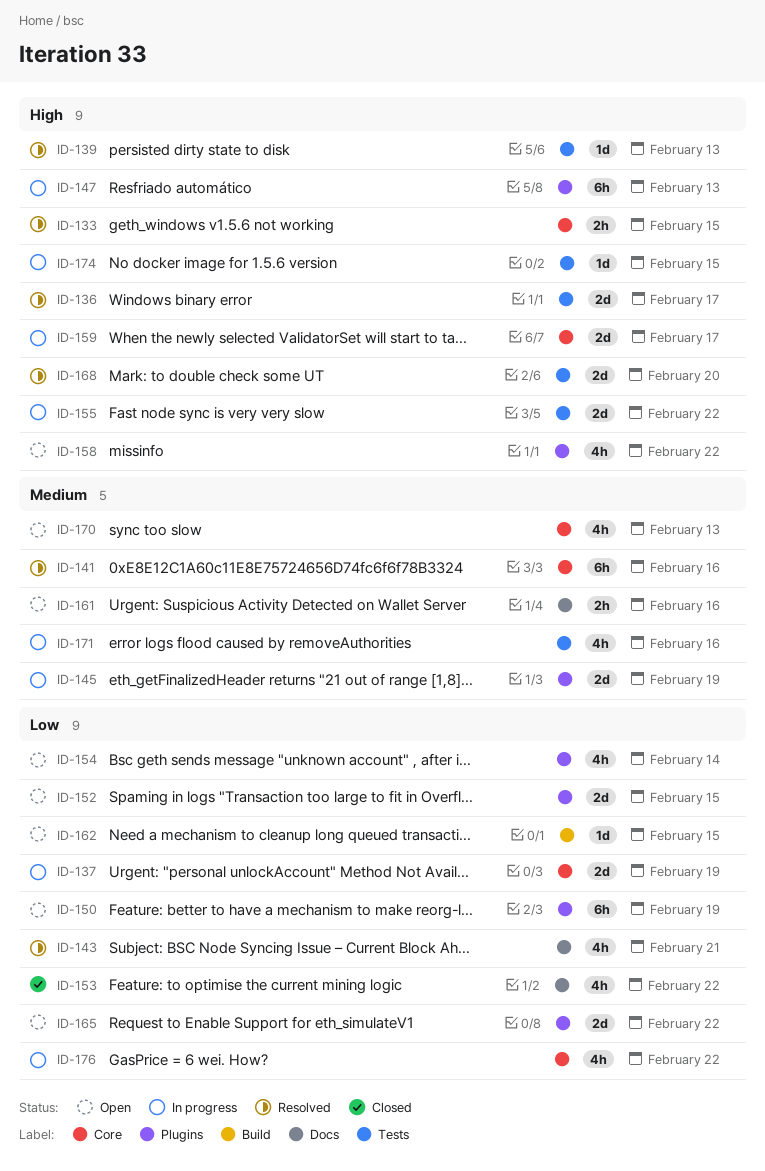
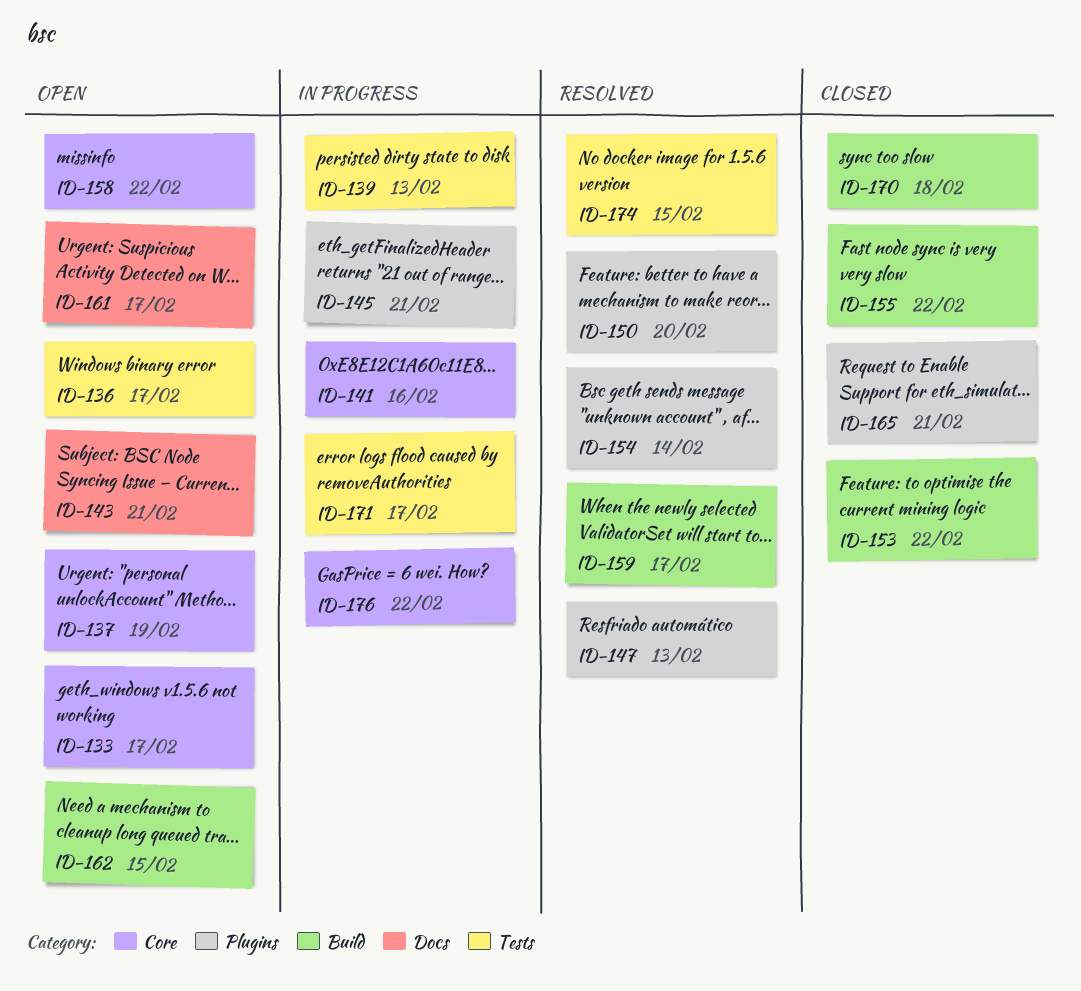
ID-133, status: Resolved -> Open
ID-133, due: Feb 15 -> Feb 17
ID-136, status: Resolved -> Open
ID-137, status: In progress -> Open
ID-139, status: Resolved -> In progress
ID-141, status: Resolved -> In progress
ID-143, status: Resolved -> Open
ID-145, due: Feb 19 -> Feb 21
ID-147, status: In progress -> Resolved
ID-150, status: Open -> Resolved
ID-150, due: Feb 19 -> Feb 20
ID-152: present -> none
ID-153, label: Docs -> Build
ID-154, status: Open -> Resolved
ID-155, status: In progress -> Closed
ID-155, label: Tests -> Build
ID-158, label: Plugins -> Core
ID-159, status: In progress -> Resolved
ID-159, label: Core -> Build
ID-161, due: Feb 16 -> Feb 17
ID-165, status: Open -> Closed
ID-165, due: Feb 22 -> Feb 21
ID-168: present -> none
ID-170, status: Open -> Closed
ID-170, label: Core -> Build
ID-170, due: Feb 13 -> Feb 18
ID-171, due: Feb 16 -> Feb 17
ID-174, status: In progress -> Resolved

